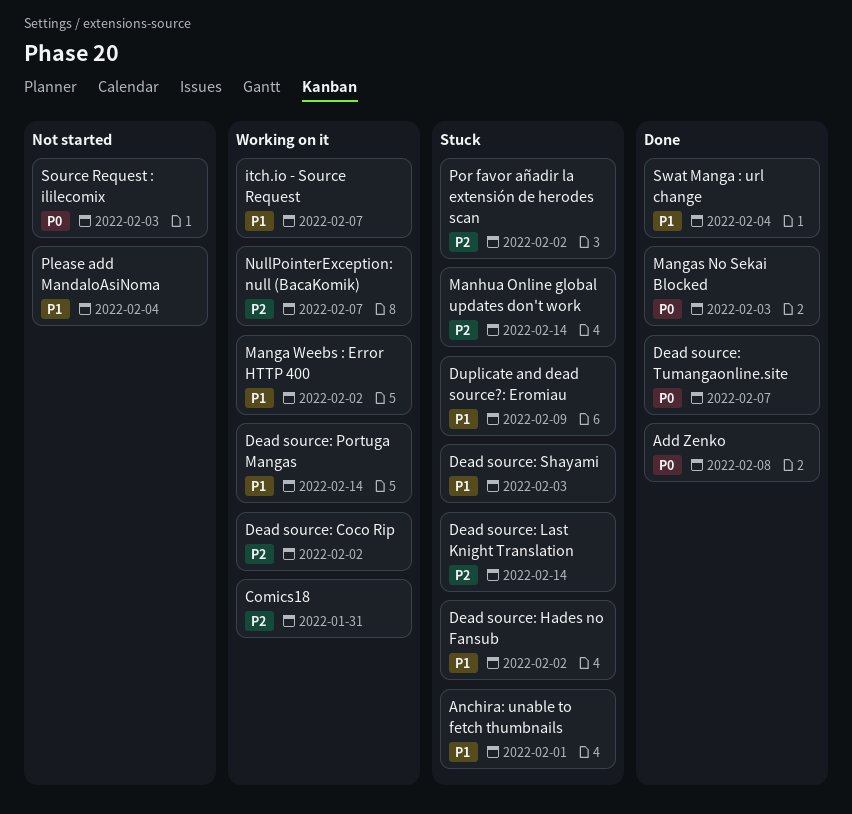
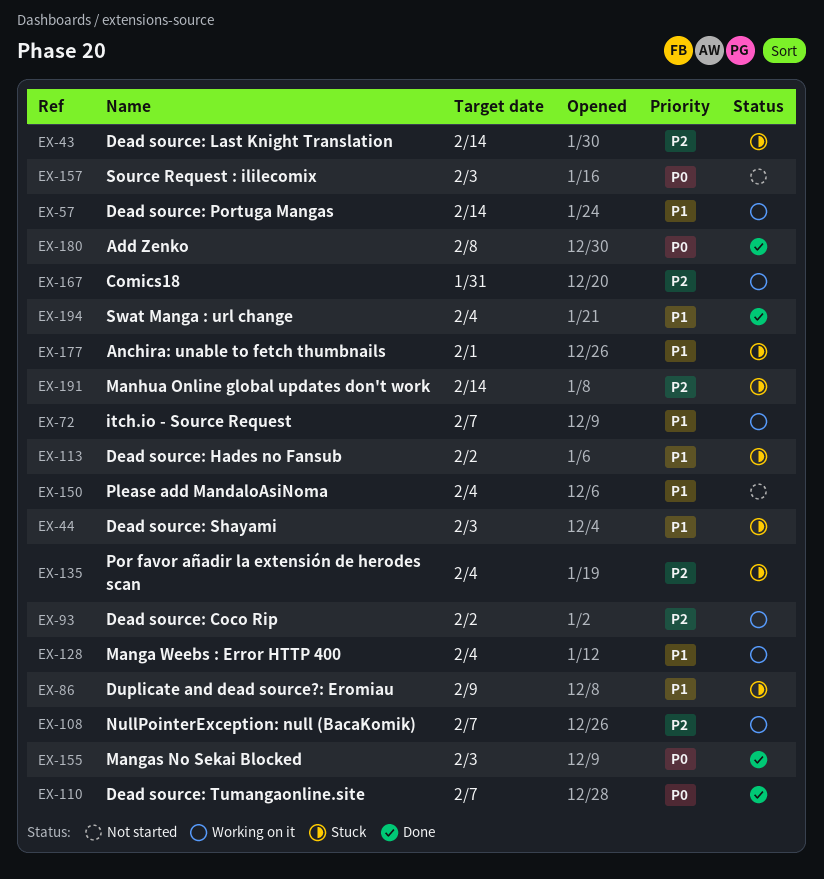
Manga Weebs : Error HTTP 400, due: Feb 2 -> Feb 4
Por favor añadir la extensión de herodes scan, due: Feb 2 -> Feb 4

